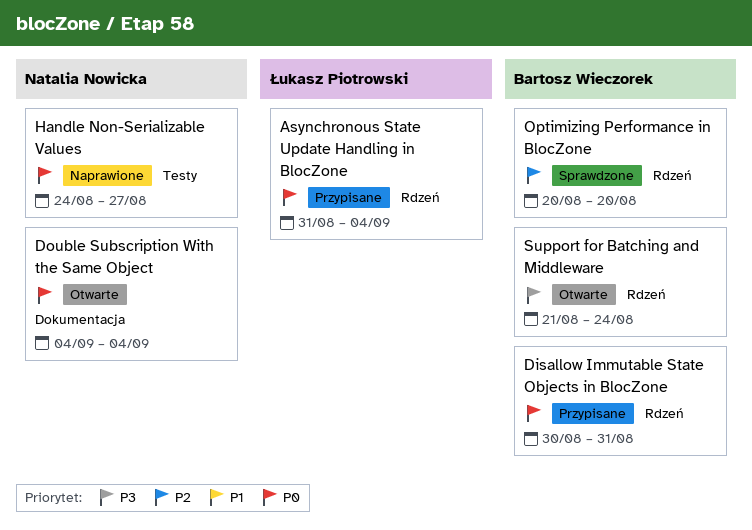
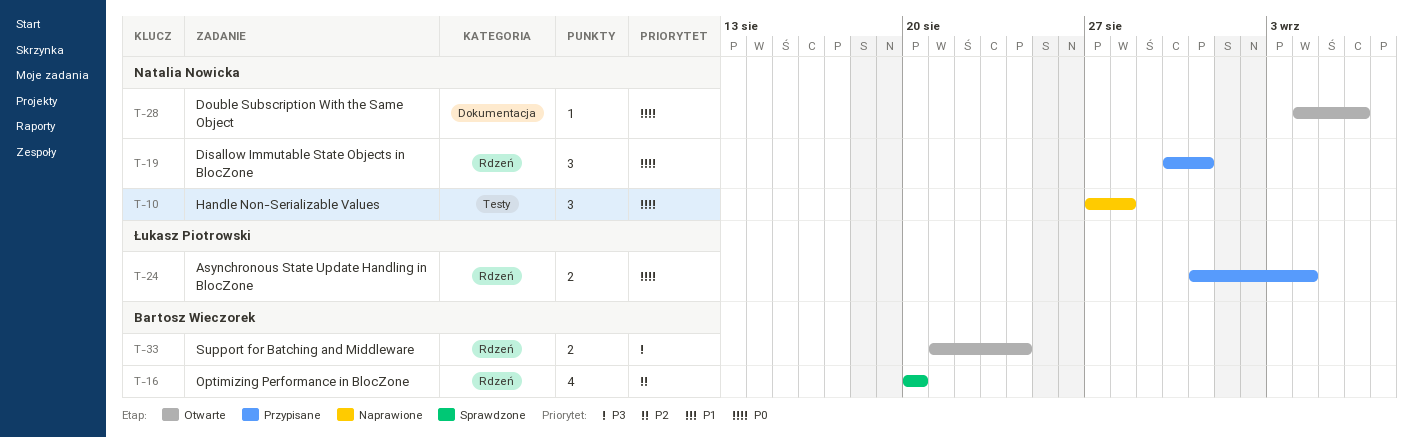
Disallow Immutable State Objects in BlocZone, owner: Bartosz Wieczorek -> Natalia Nowicka
Double Subscription With the Same Object, due: Sep 4 -> Sep 6
Handle Non-Serializable Values, start: Aug 24 -> Aug 27
Handle Non-Serializable Values, due: Aug 27 -> Aug 28

